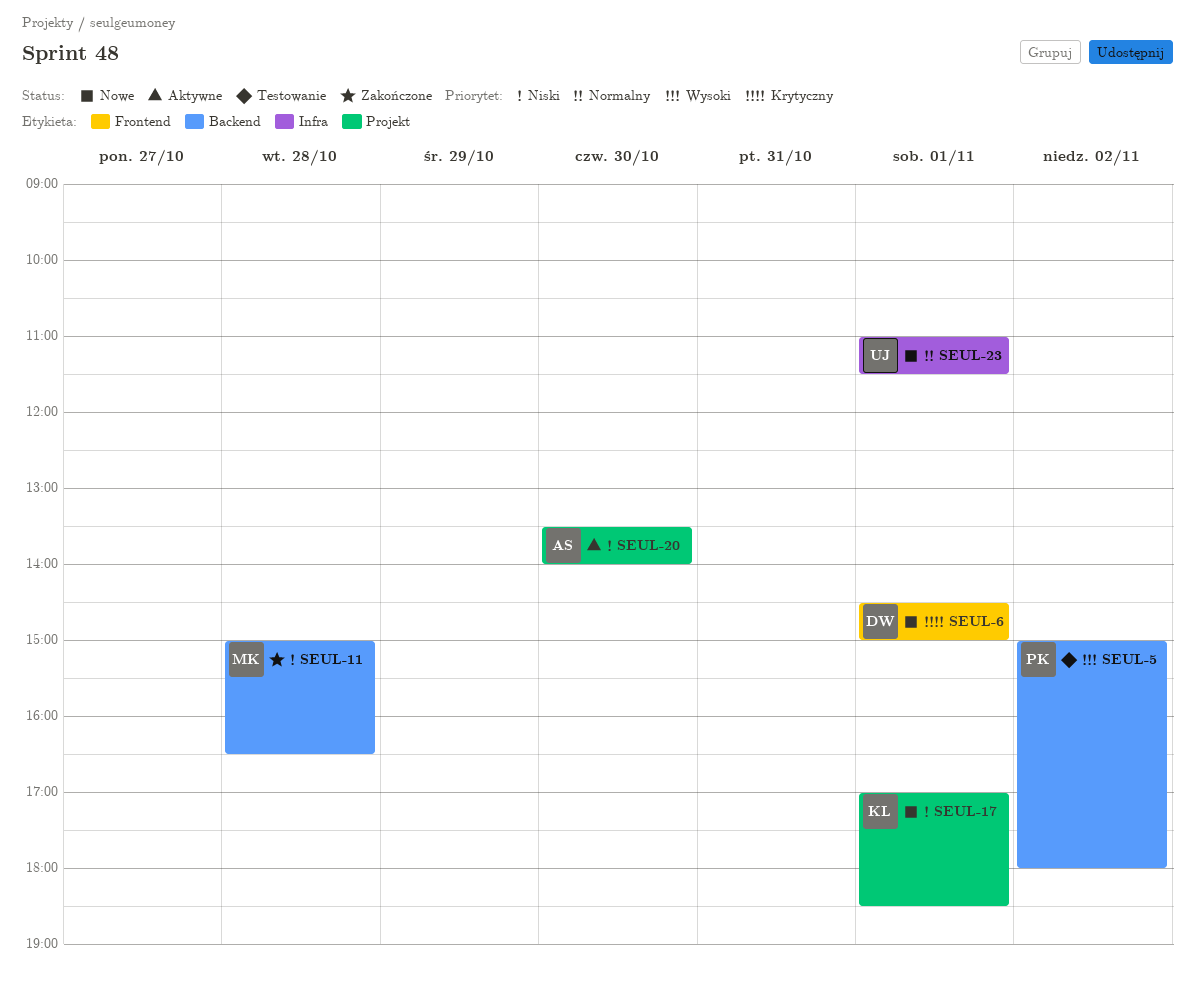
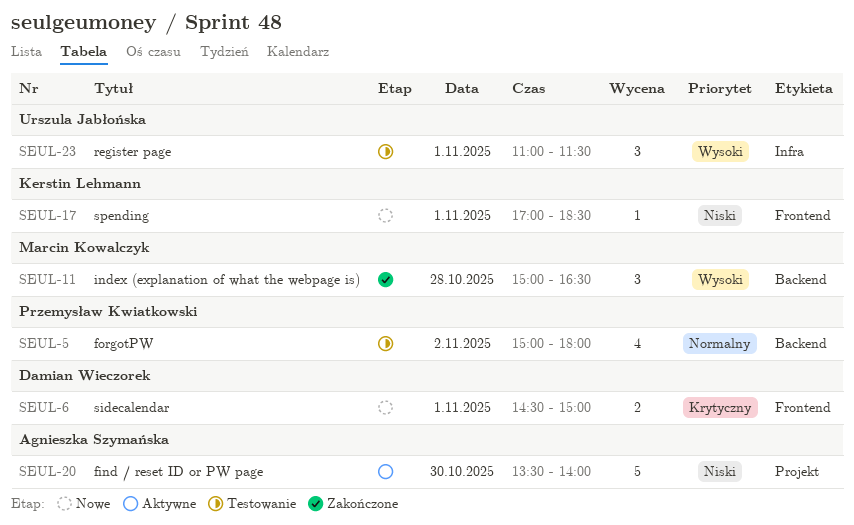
SEUL-5, priority: Wysoki -> Normalny
SEUL-11, priority: Niski -> Wysoki
SEUL-17, label: Projekt -> Frontend
SEUL-23, status: Nowe -> Testowanie
SEUL-23, priority: Normalny -> Wysoki

